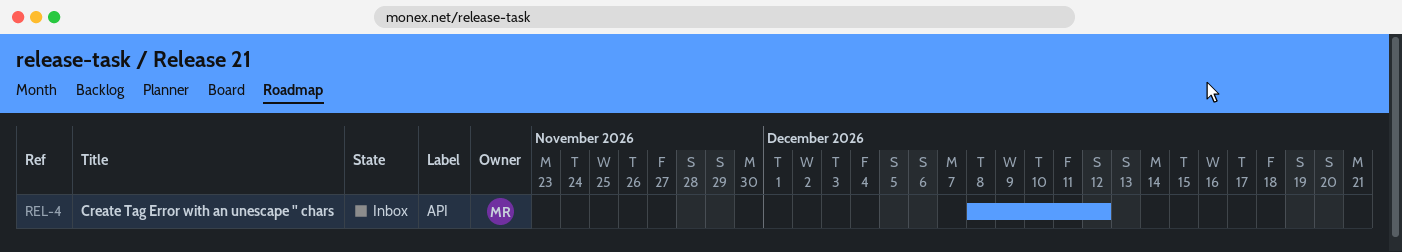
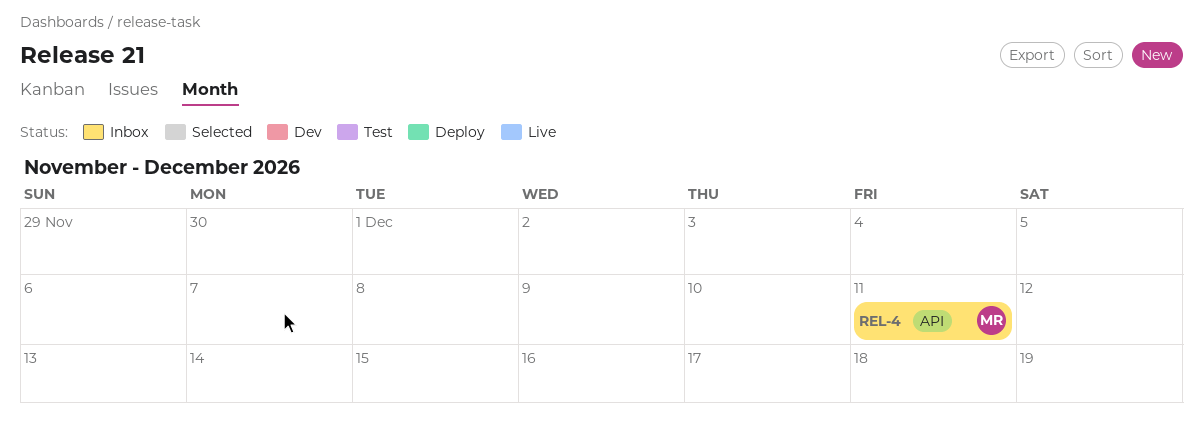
REL-4, due: Dec 12 -> Dec 11

